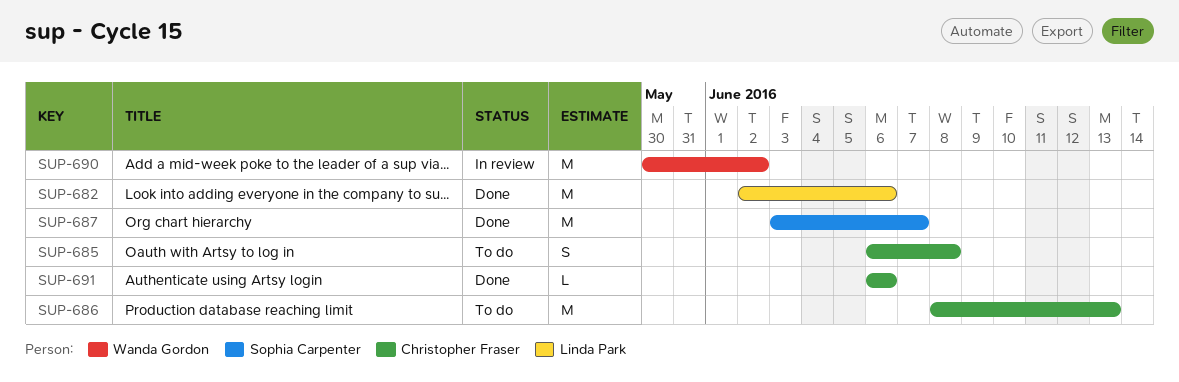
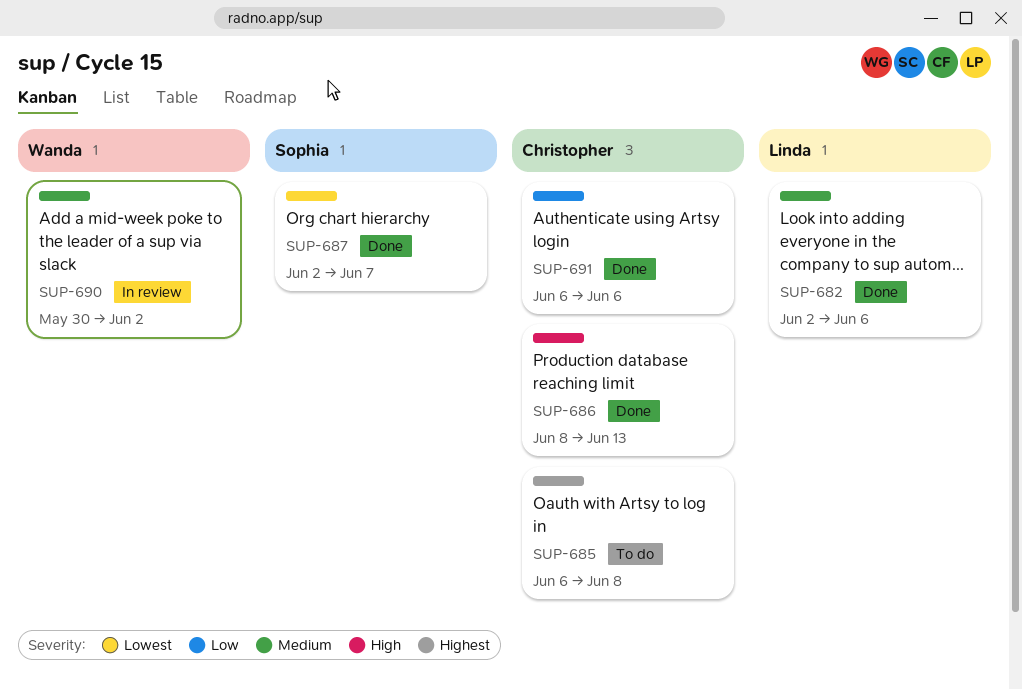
SUP-686, status: To do -> Done
SUP-687, start: Jun 3 -> Jun 2

